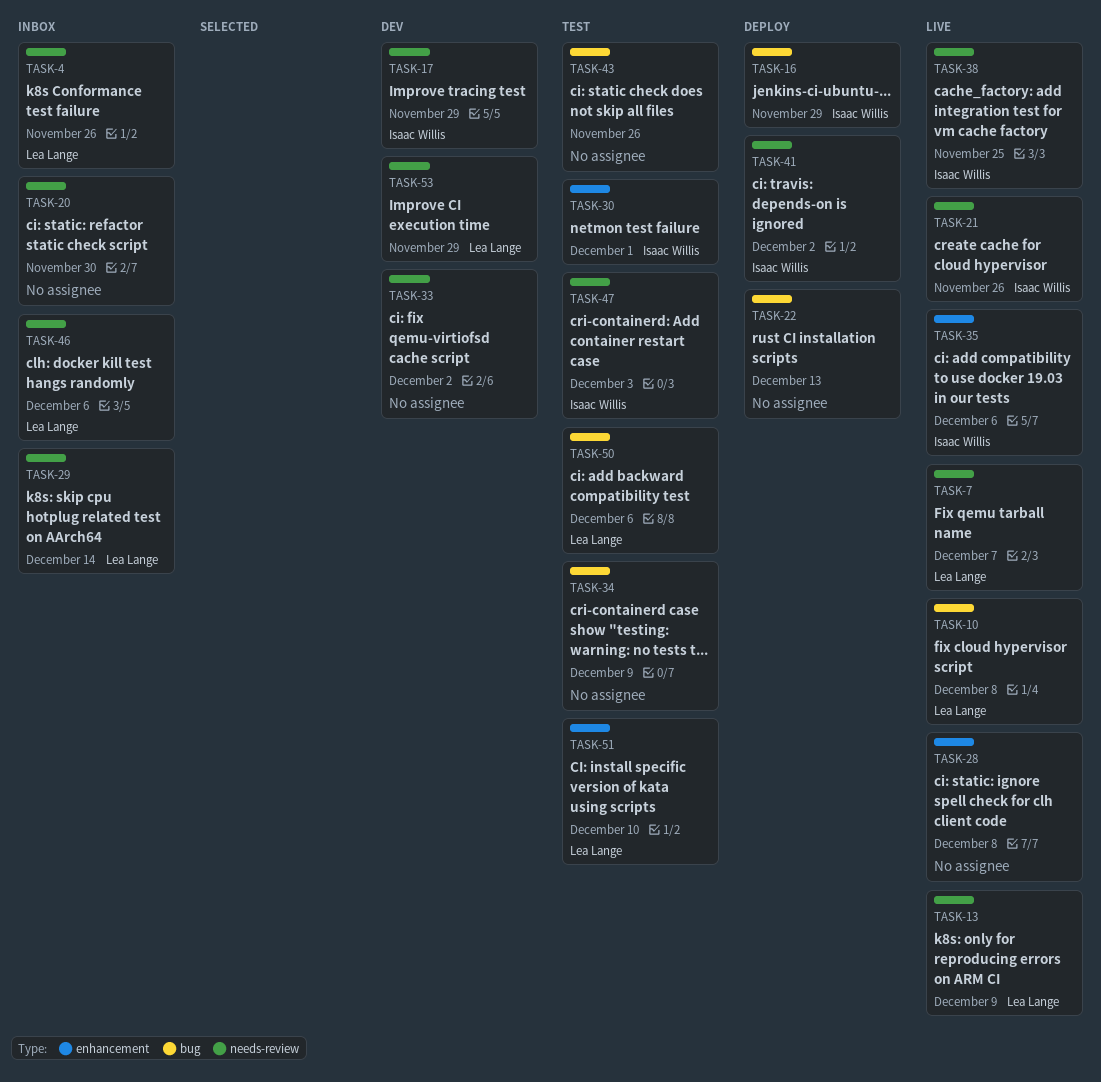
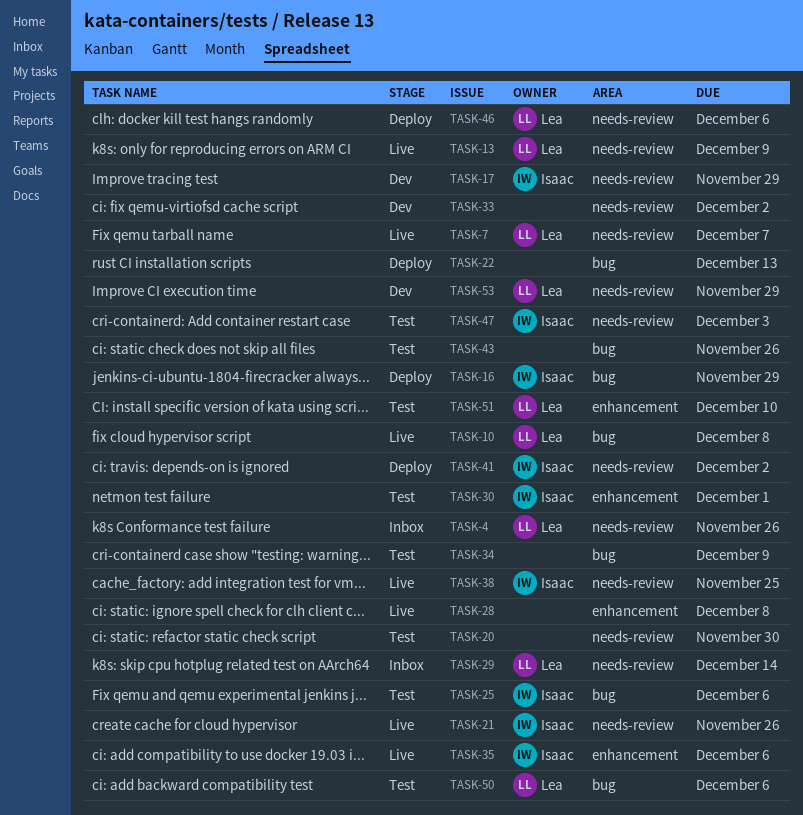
TASK-20, status: Inbox -> Test
TASK-25: none -> present
TASK-46, status: Inbox -> Deploy

